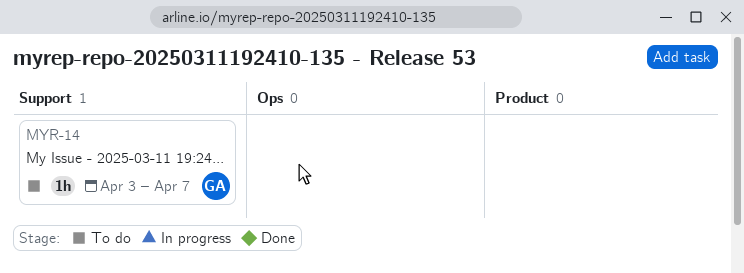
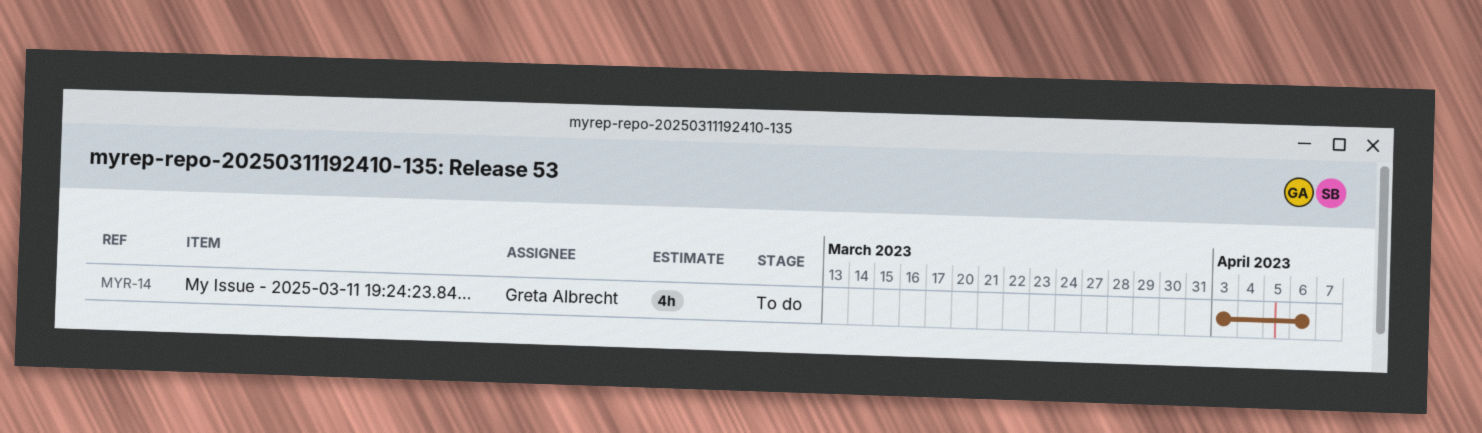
MYR-14, estimate: 1h -> 4h
MYR-14, due: Apr 7 -> Apr 6

